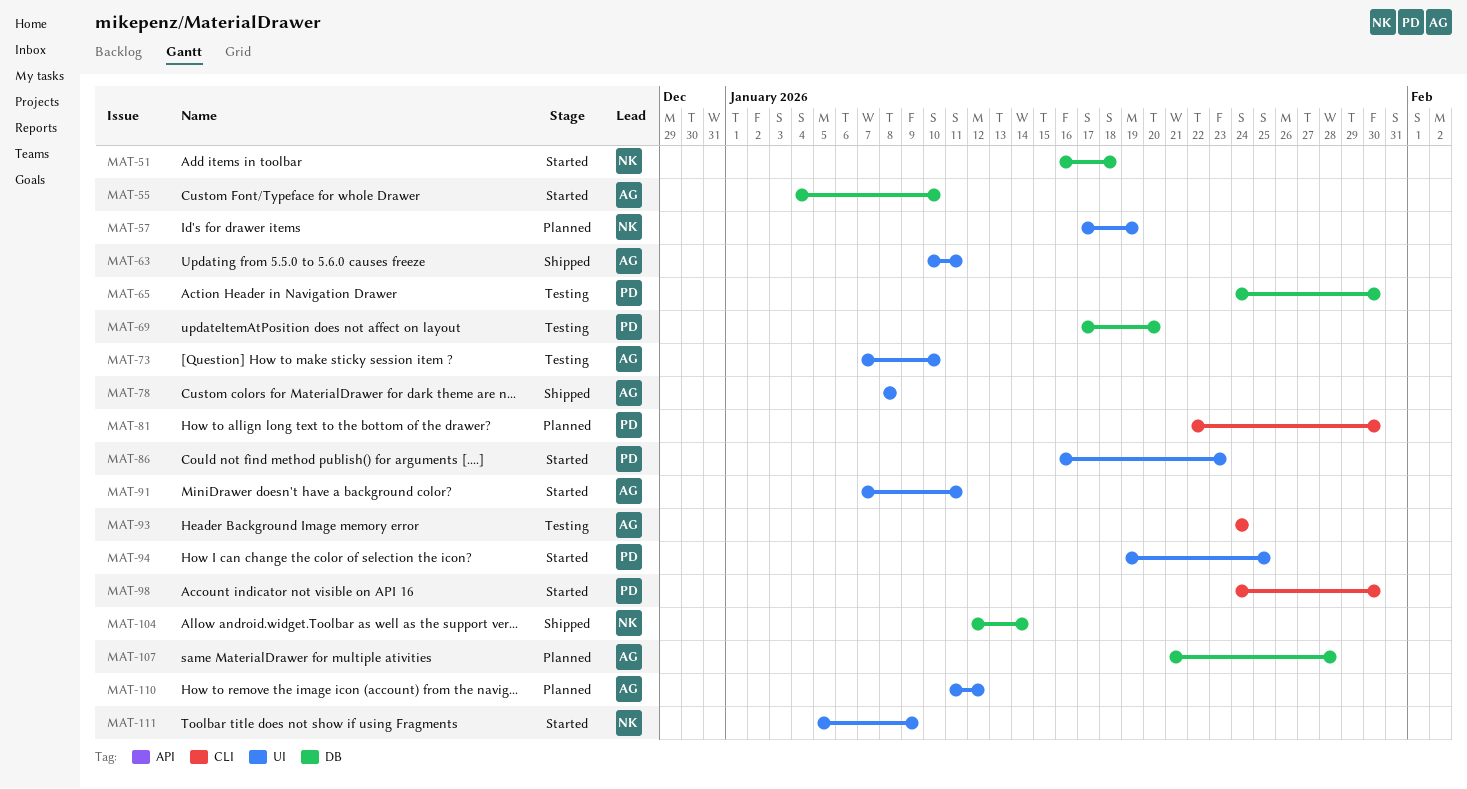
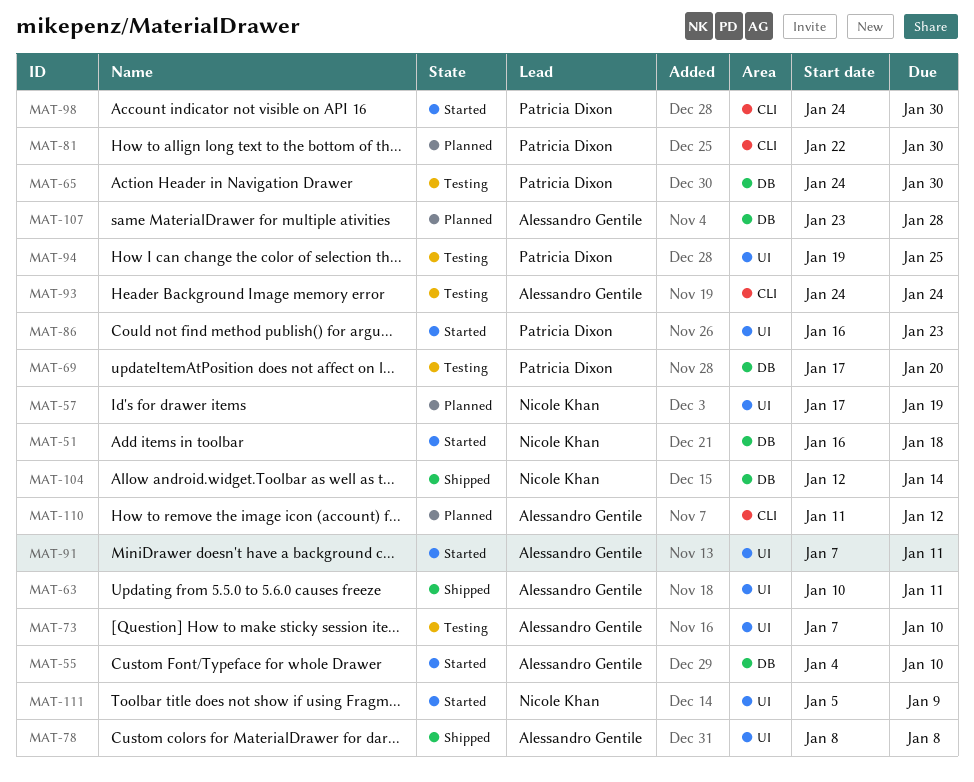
MAT-94, status: Started -> Testing
MAT-107, start: Jan 21 -> Jan 23
MAT-110, label: UI -> CLI

